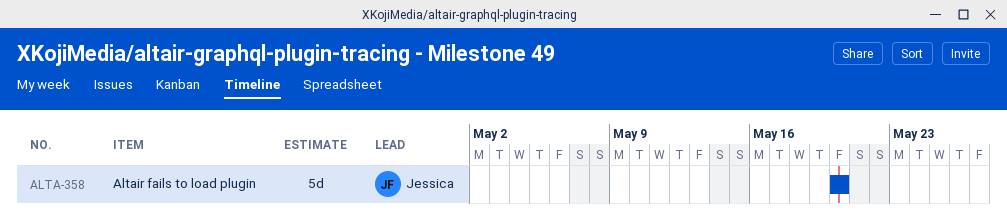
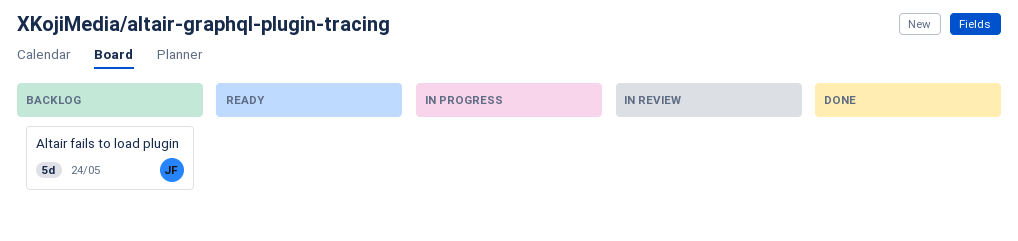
Altair fails to load plugin, due: May 20 -> May 24

